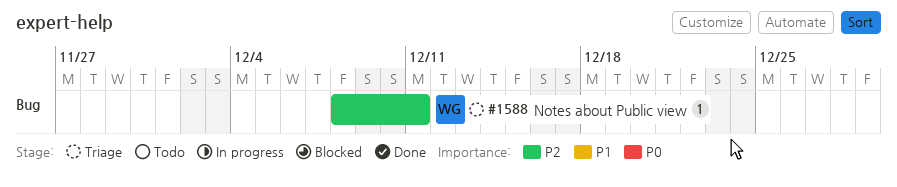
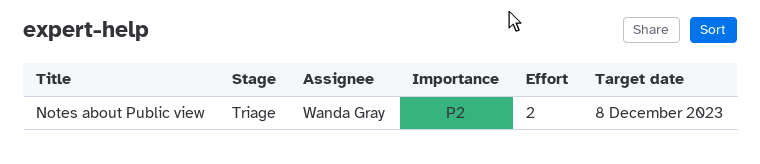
Notes about Public view, estimate: 1 -> 2
Notes about Public view, due: Dec 11 -> Dec 8

